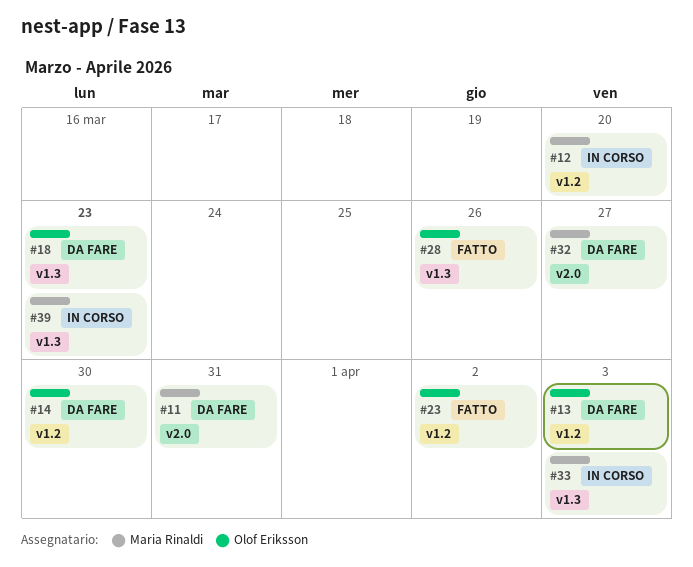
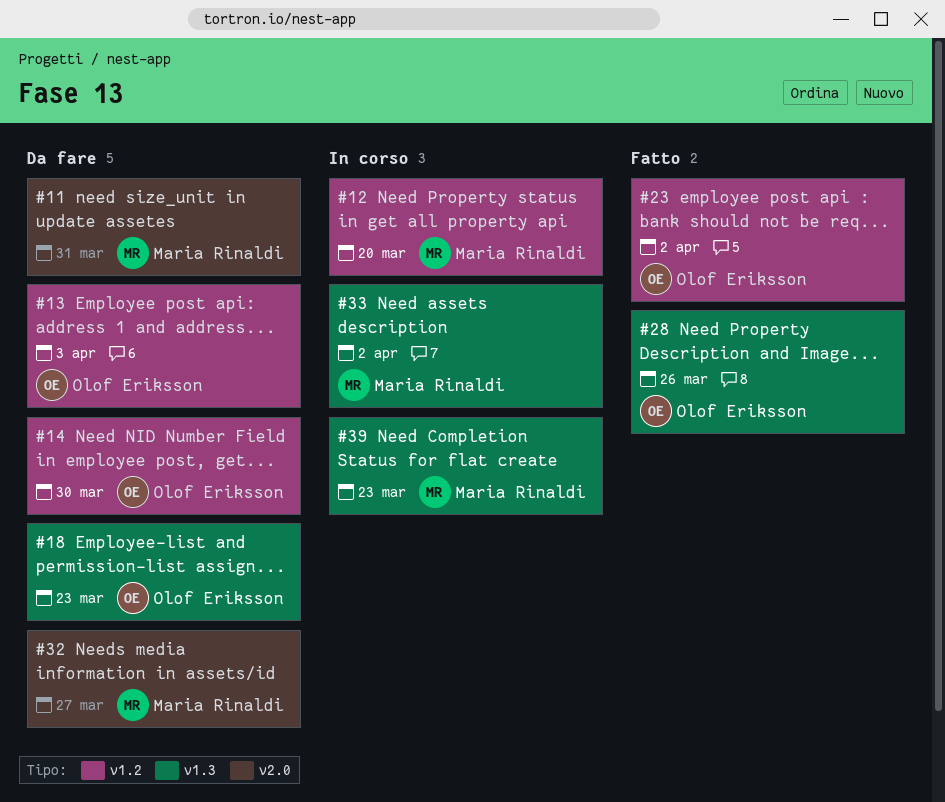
#33, due: Apr 3 -> Apr 2

